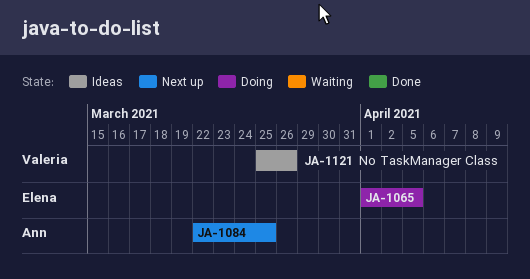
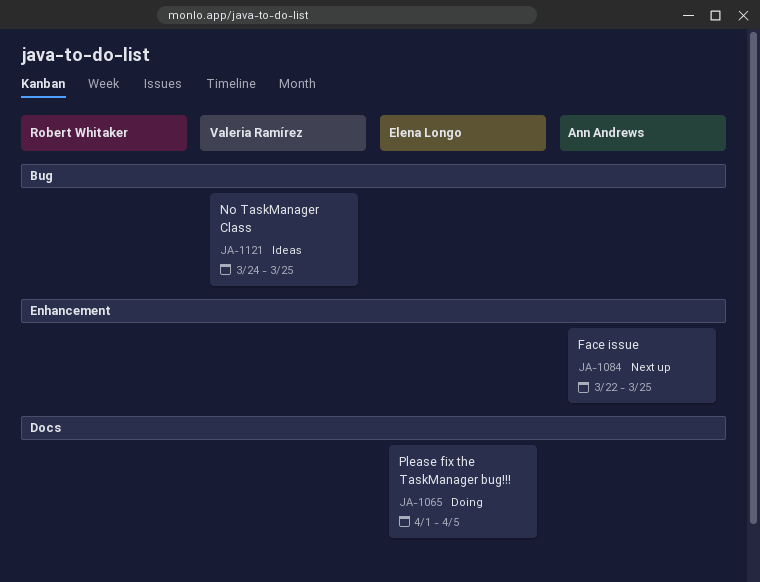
JA-1121, start: Mar 25 -> Mar 24
JA-1121, due: Mar 26 -> Mar 25

